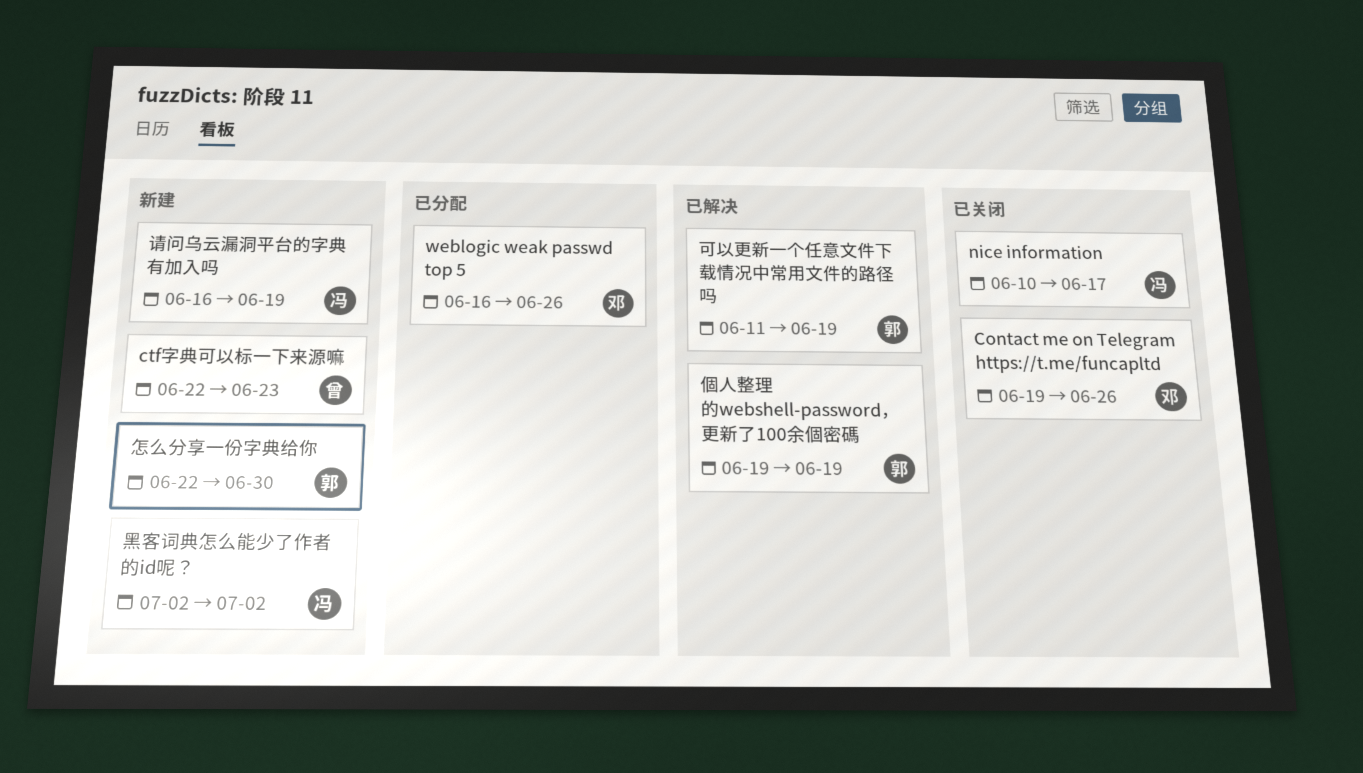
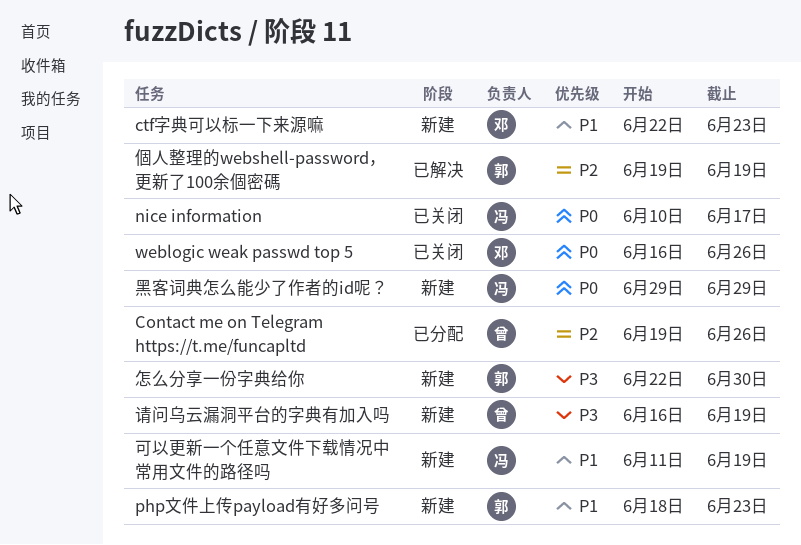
Contact me on Telegram https://t.me/funcapltd, status: 已关闭 -> 已分配
Contact me on Telegram https://t.me/funcapltd, owner: 邓 -> 曾
ctf字典可以标一下来源嘛, owner: 曾 -> 邓
php文件上传payload有好多问号: none -> present
weblogic weak passwd top 5, status: 已分配 -> 已关闭
可以更新一个任意文件下载情况中常用文件的路径吗, status: 已解决 -> 新建
可以更新一个任意文件下载情况中常用文件的路径吗, owner: 郭 -> 冯
请问乌云漏洞平台的字典有加入吗, owner: 冯 -> 曾
黑客词典怎么能少了作者的id呢？, start: Jul 2 -> Jun 29
黑客词典怎么能少了作者的id呢？, due: Jul 2 -> Jun 29

